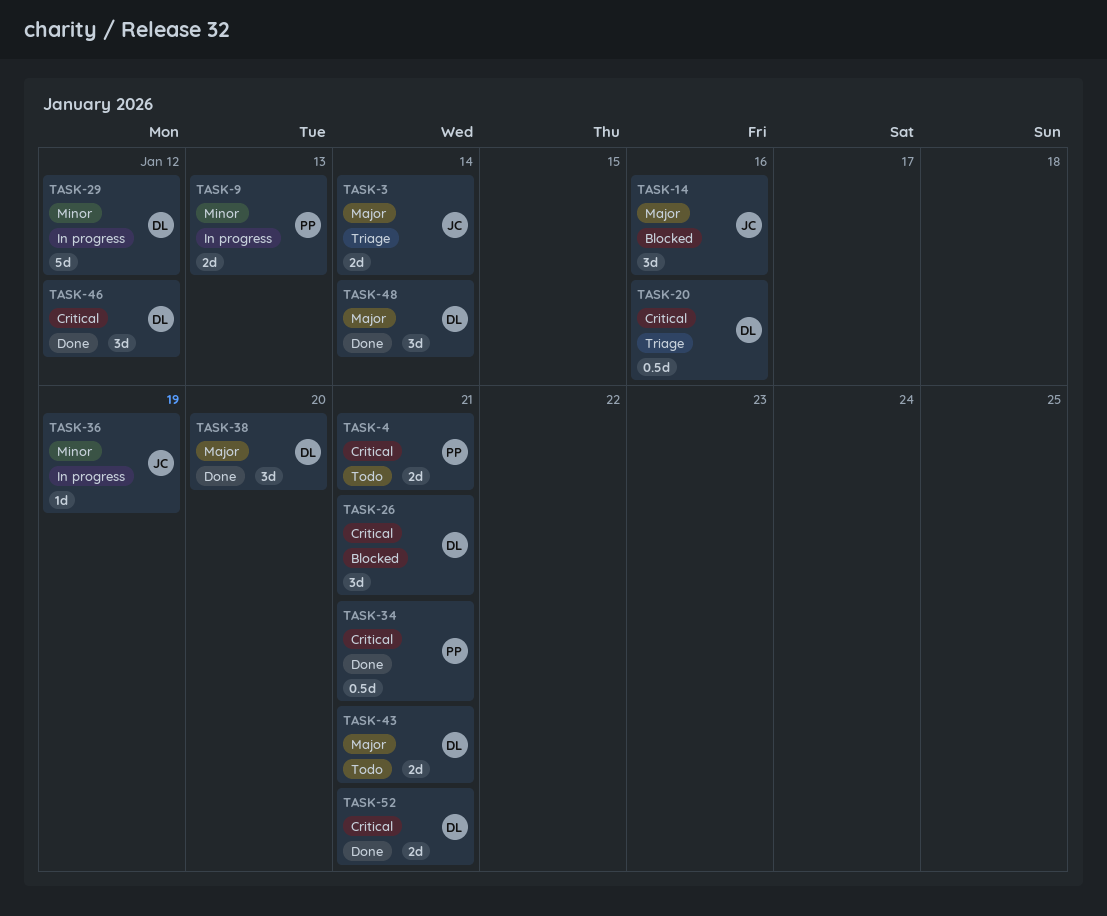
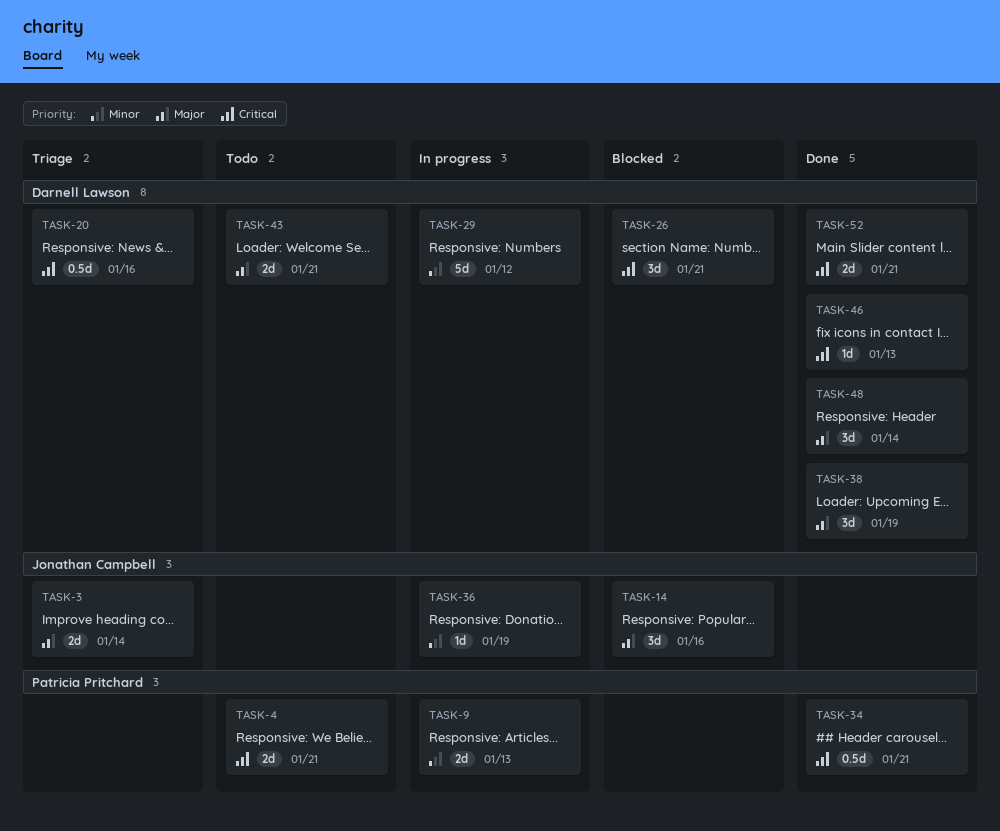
TASK-38, due: Jan 20 -> Jan 19
TASK-46, estimate: 3d -> 1d
TASK-46, due: Jan 12 -> Jan 13

